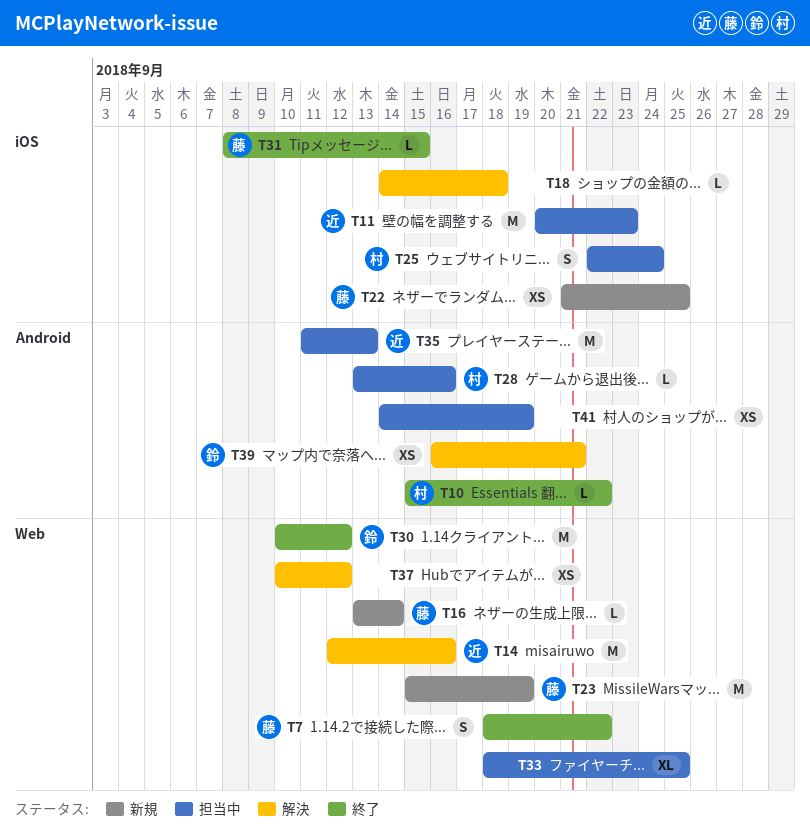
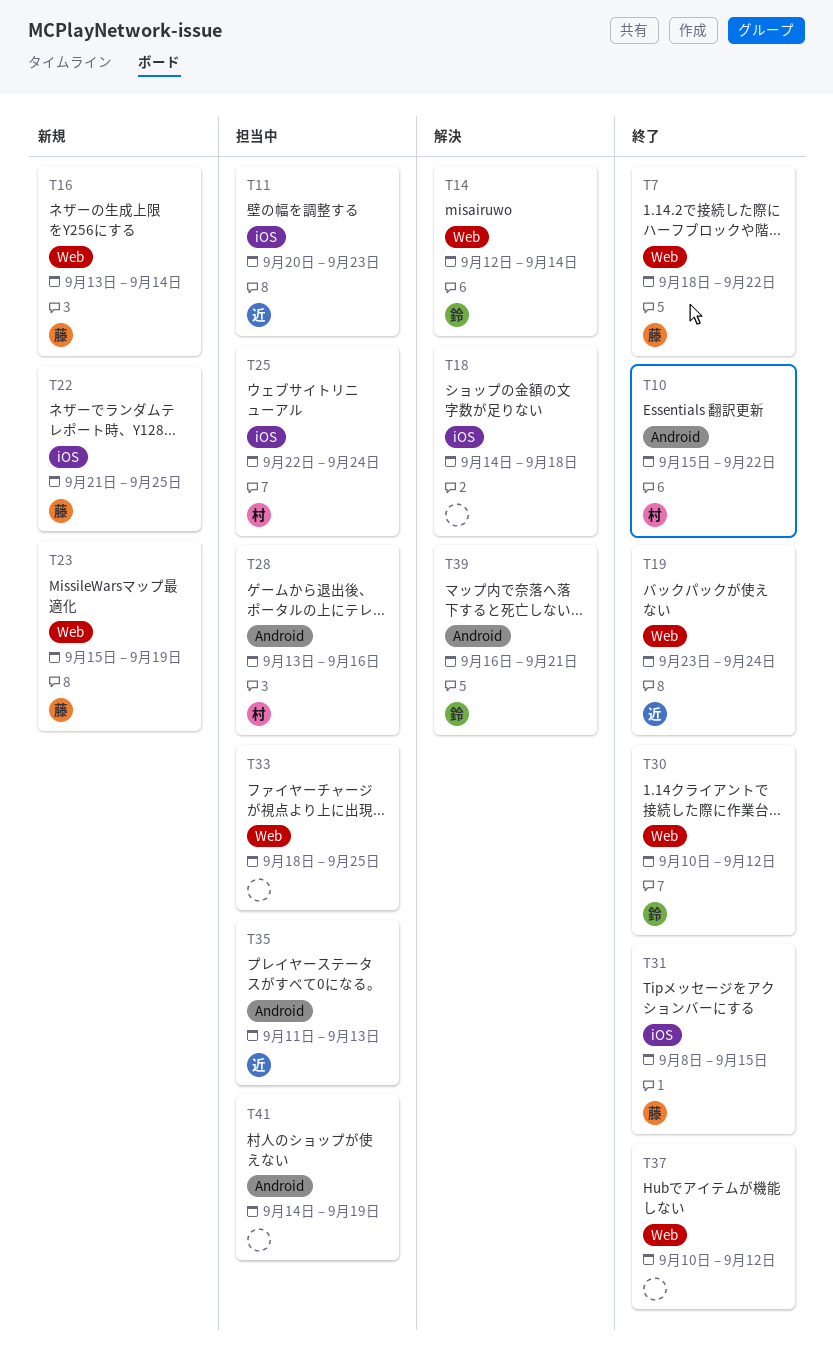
T14, owner: 近 -> 鈴
T14, due: Sep 16 -> Sep 14
T19: none -> present
T37, status: 解決 -> 終了

